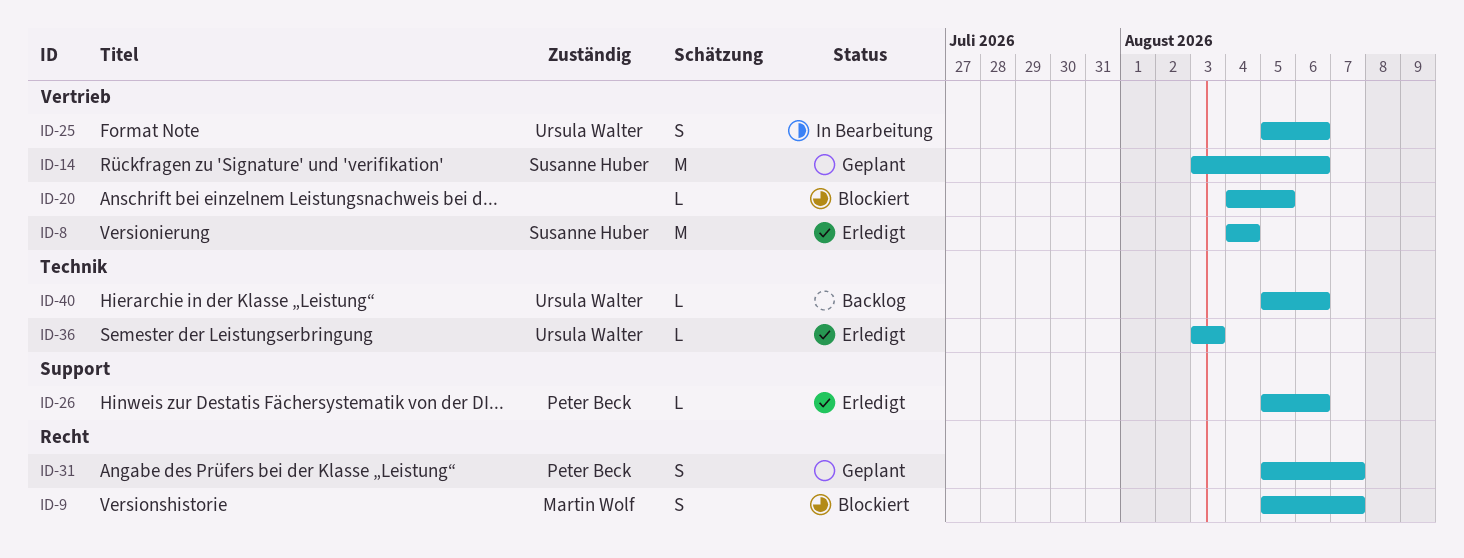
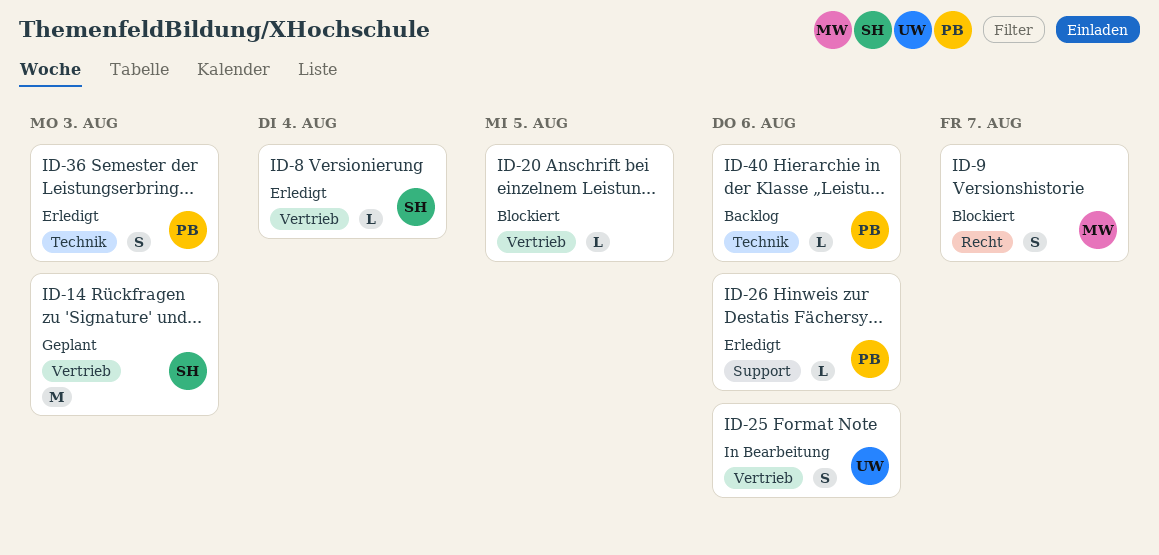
ID-8, estimate: M -> L
ID-14, due: Aug 6 -> Aug 3
ID-31: present -> none
ID-36, owner: Ursula Walter -> Peter Beck
ID-36, estimate: L -> S
ID-40, owner: Ursula Walter -> Peter Beck

